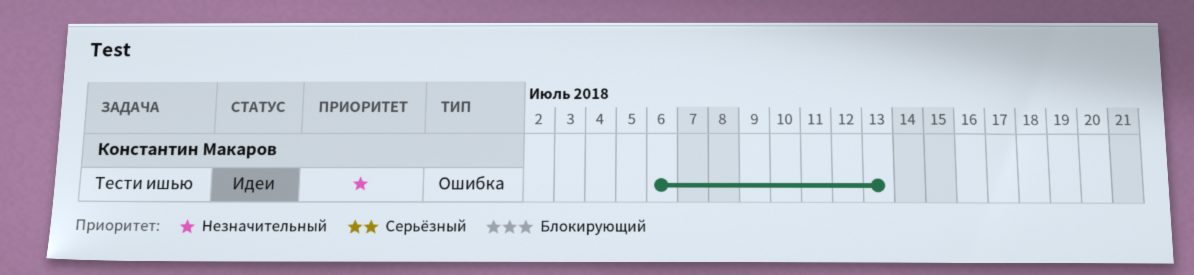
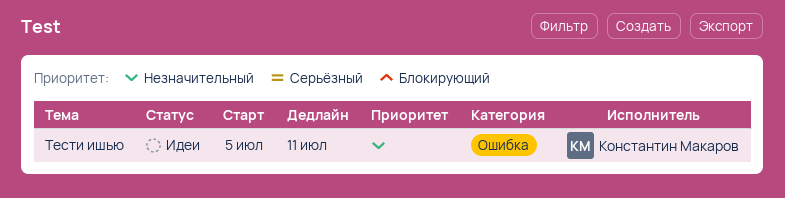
Тести ишью, start: Jul 6 -> Jul 5
Тести ишью, due: Jul 13 -> Jul 11

